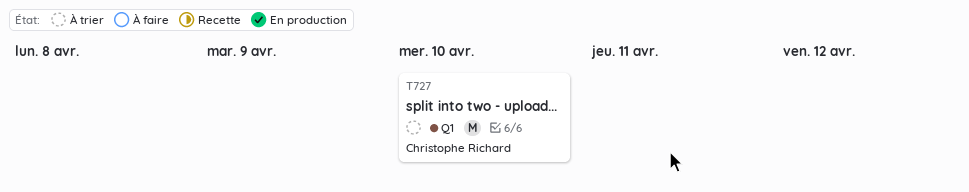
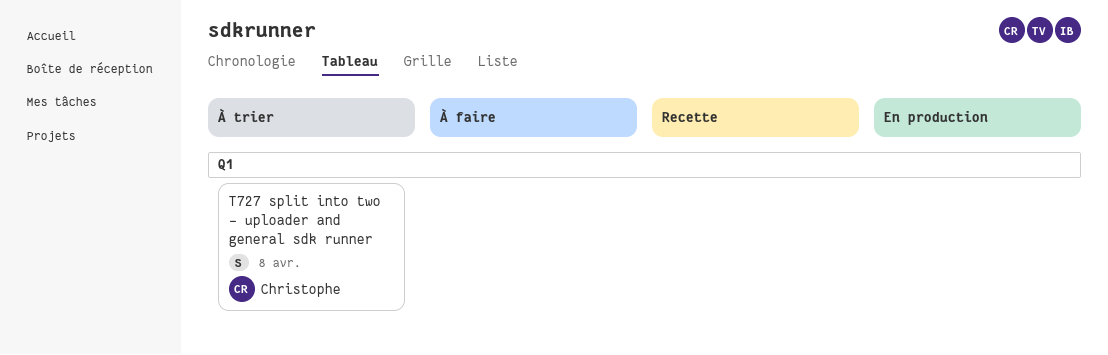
T727, estimate: M -> S
T727, due: Apr 10 -> Apr 8

